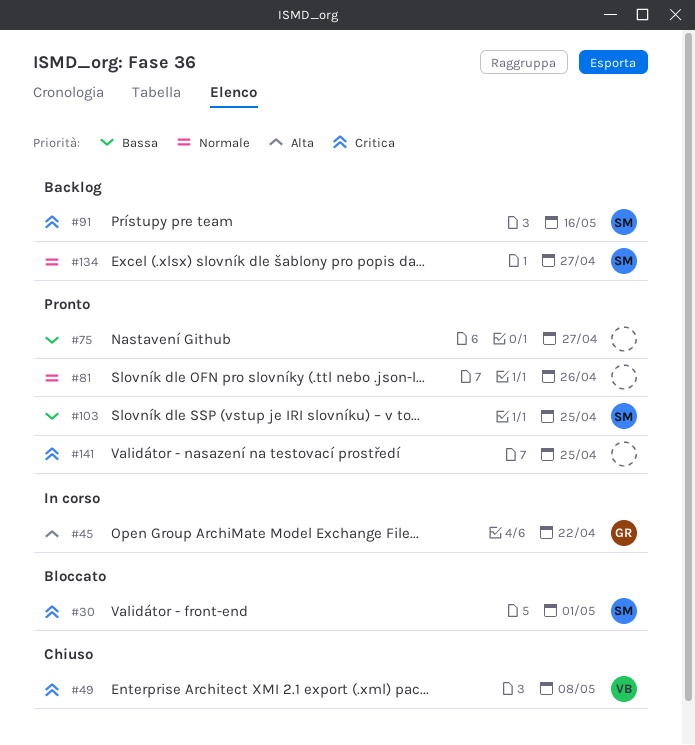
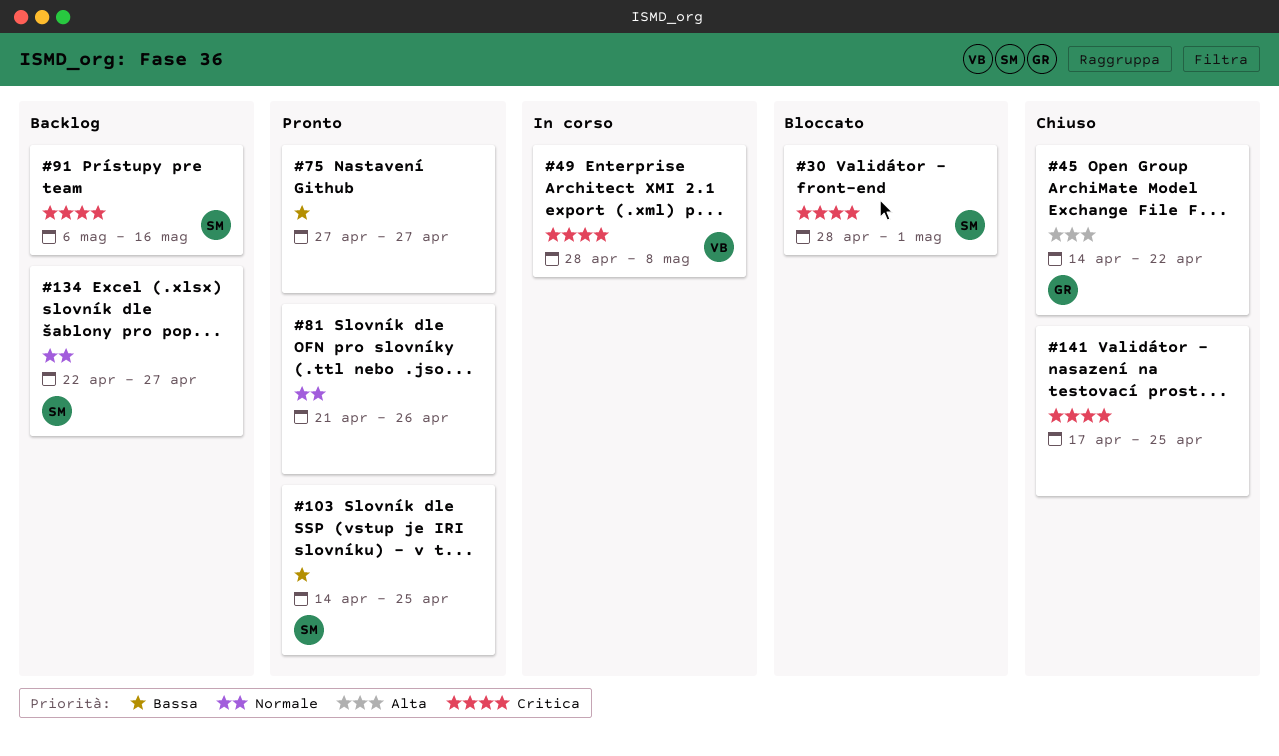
#45, status: In corso -> Chiuso
#49, status: Chiuso -> In corso
#141, status: Pronto -> Chiuso

